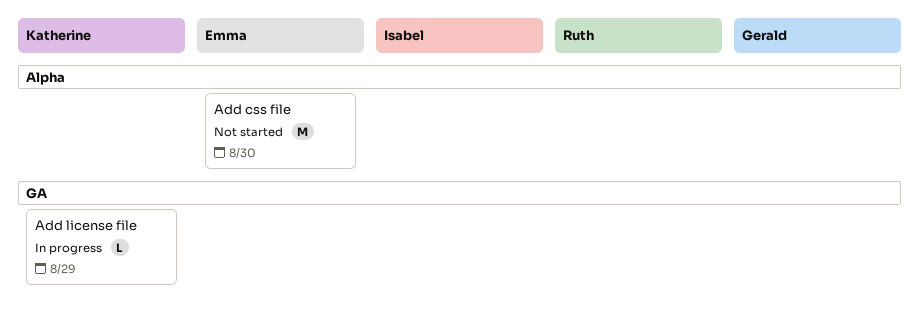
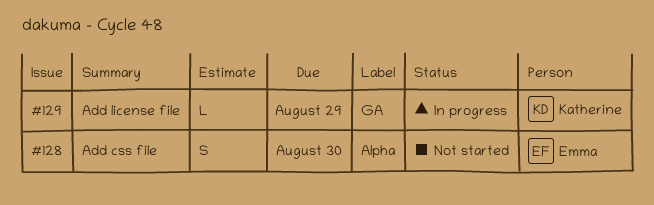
Add css file, estimate: M -> S

